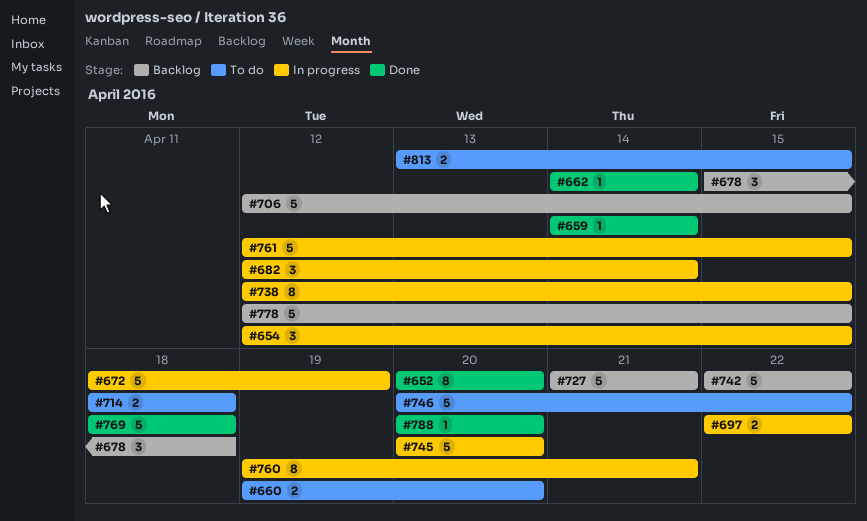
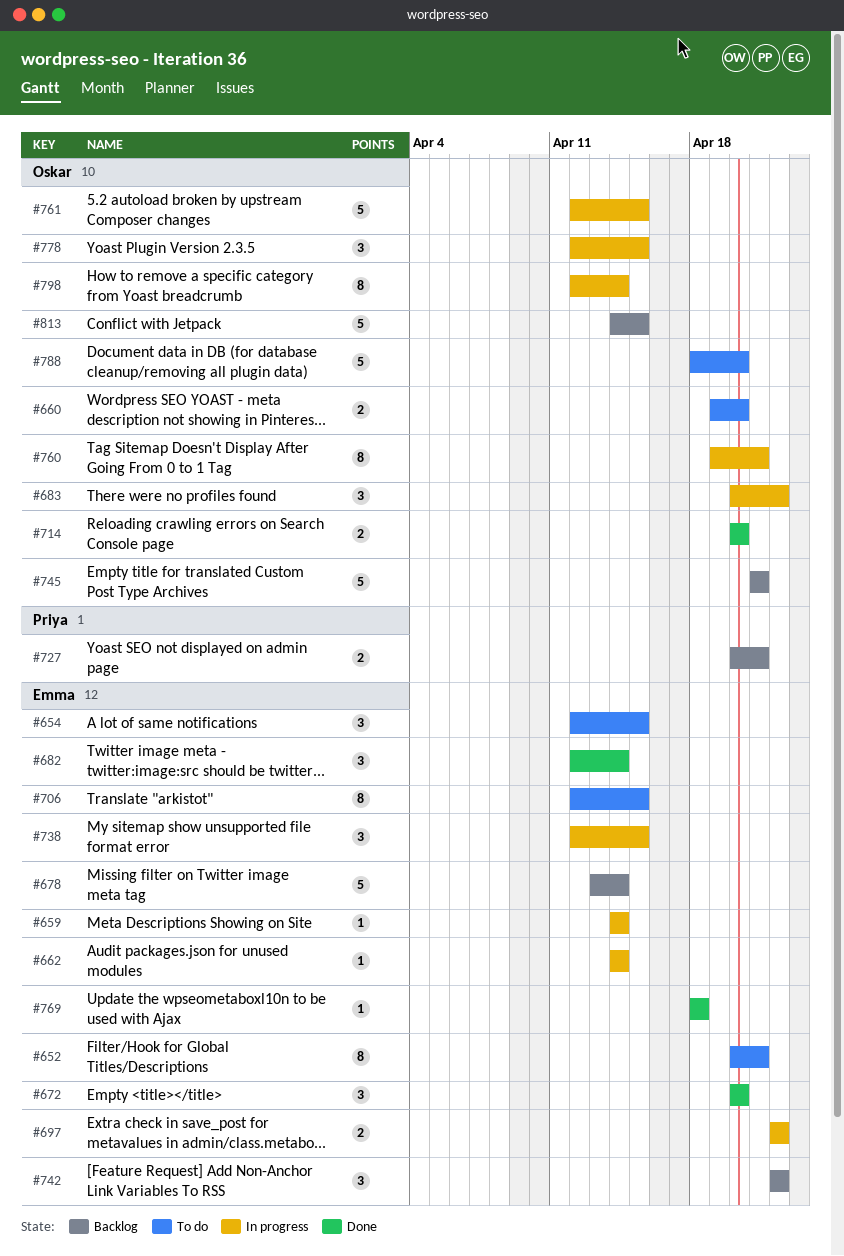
#652, status: Done -> To do
#652, due: Apr 20 -> Apr 21
#654, status: In progress -> To do
#659, status: Done -> In progress
#662, status: Done -> In progress
#672, status: In progress -> Done
#672, estimate: 5 -> 3
#672, start: Apr 18 -> Apr 20
#672, due: Apr 19 -> Apr 20
#678, estimate: 3 -> 5
#678, start: Apr 15 -> Apr 13
#678, due: Apr 18 -> Apr 14
#682, status: In progress -> Done
#683: none -> present
#706, status: Backlog -> To do
#706, estimate: 5 -> 8
#714, status: To do -> Done
#714, start: Apr 18 -> Apr 20
#714, due: Apr 18 -> Apr 20
#727, estimate: 5 -> 2
#727, start: Apr 21 -> Apr 20
#738, estimate: 8 -> 3
#742, estimate: 5 -> 3
#745, status: In progress -> Backlog
#745, start: Apr 20 -> Apr 21
#745, due: Apr 20 -> Apr 21
#746: present -> none
#769, estimate: 5 -> 1
#778, status: Backlog -> In progress
#778, estimate: 5 -> 3
#788, status: Done -> To do
#788, estimate: 1 -> 5
#788, start: Apr 20 -> Apr 18
#798: none -> present
#813, status: To do -> Backlog
#813, estimate: 2 -> 5
#813, start: Apr 13 -> Apr 14

